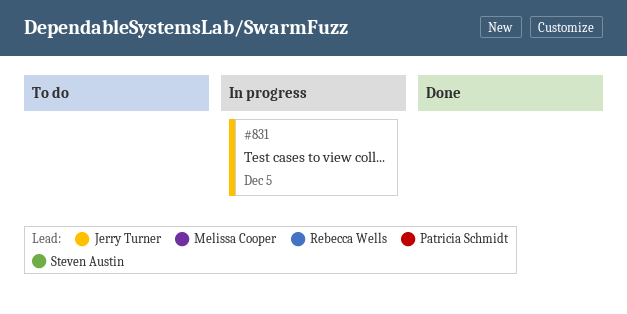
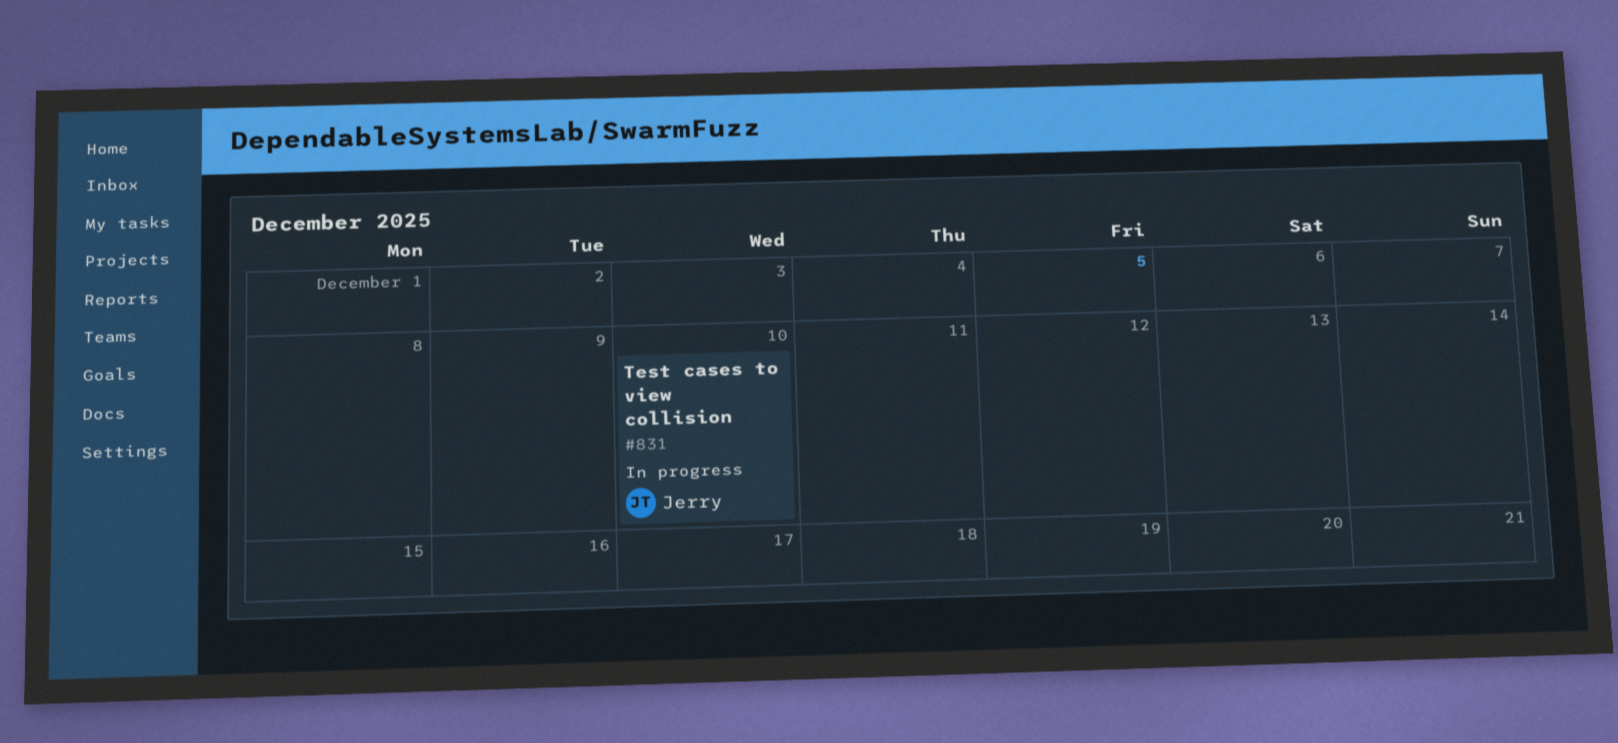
#831, due: Dec 5 -> Dec 10

